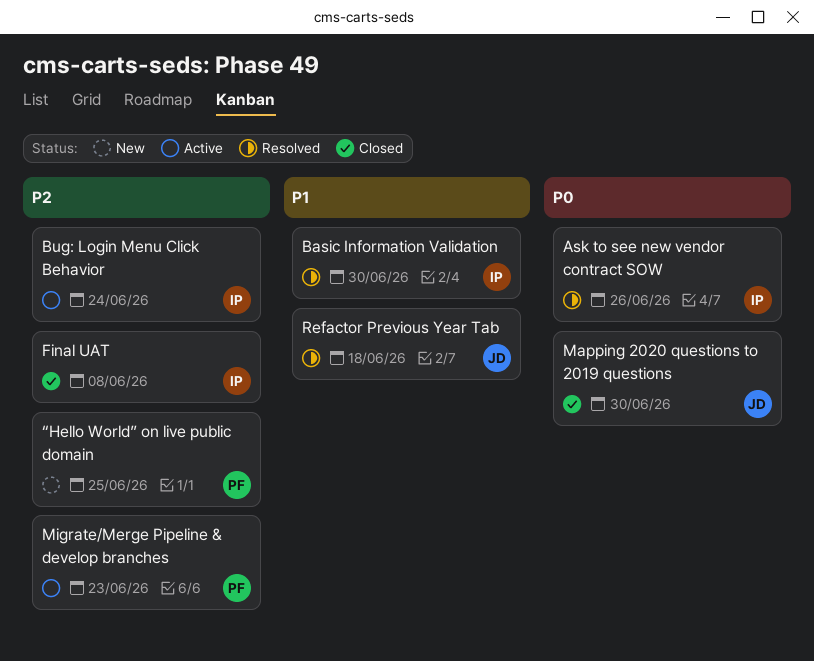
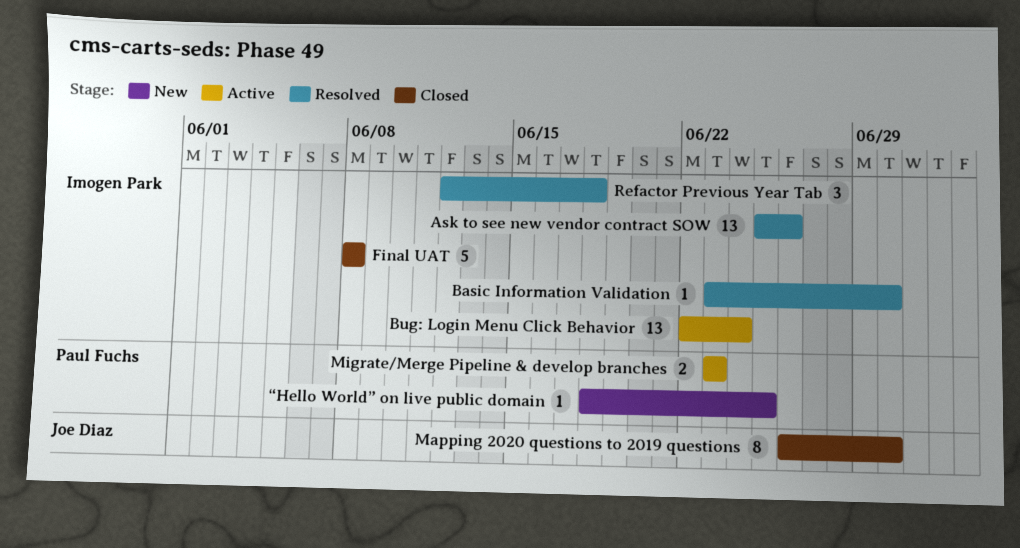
Refactor Previous Year Tab, owner: Joe Diaz -> Imogen Park

